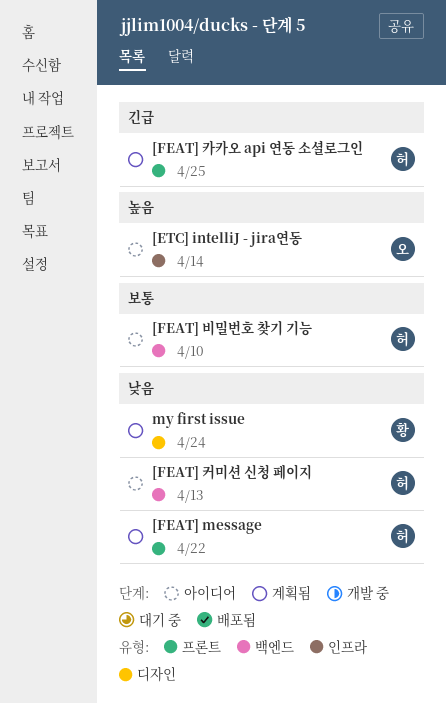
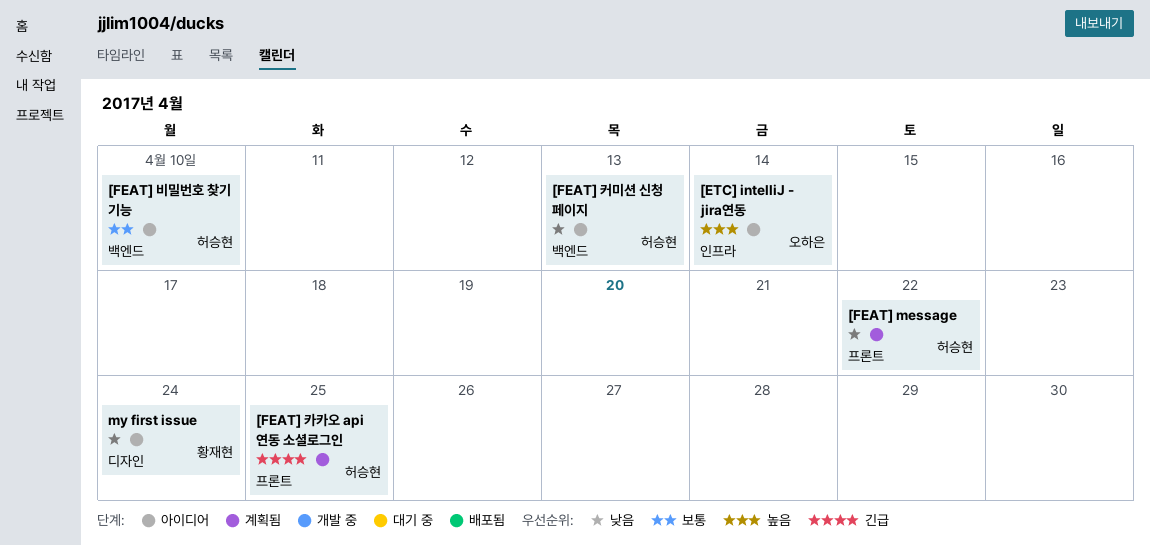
my first issue, status: 계획됨 -> 아이디어

